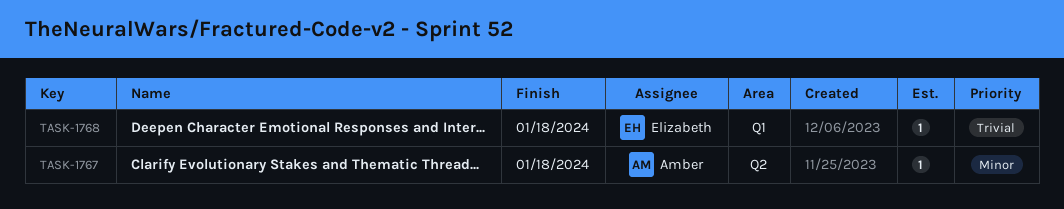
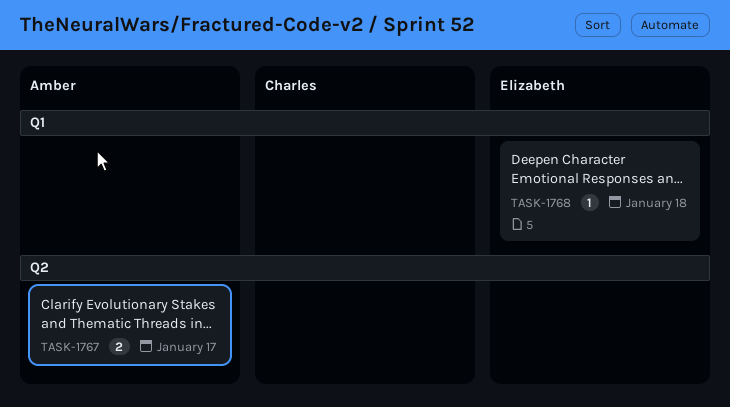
TASK-1767, estimate: 1 -> 2
TASK-1767, due: Jan 18 -> Jan 17

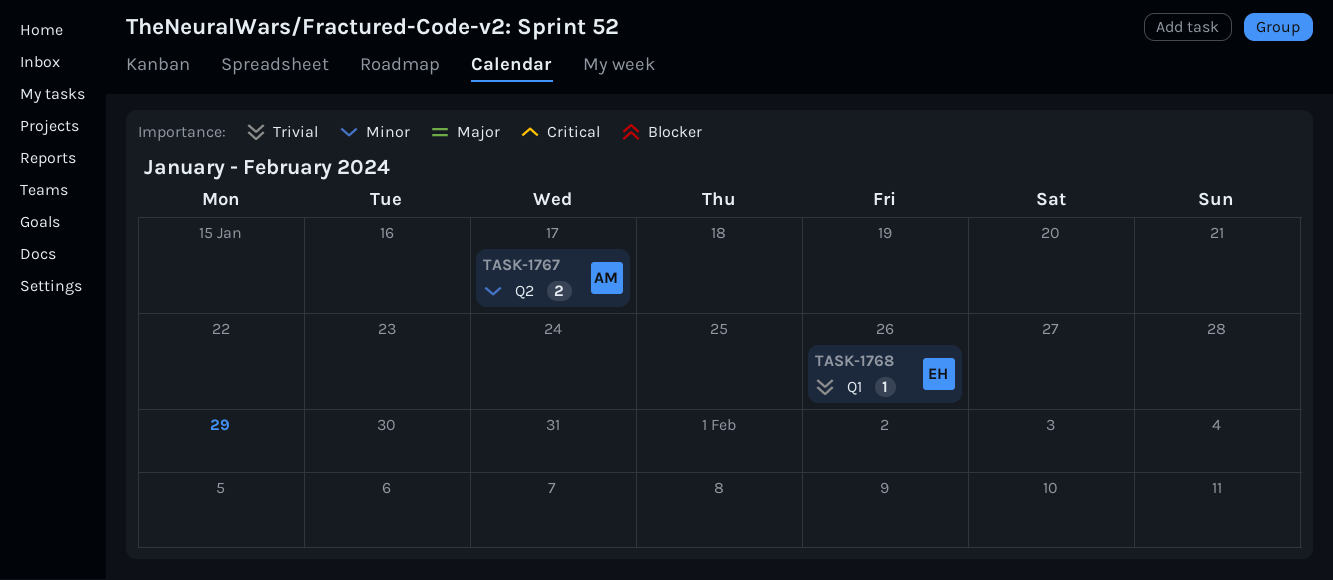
TASK-1768, due: Jan 18 -> Jan 26

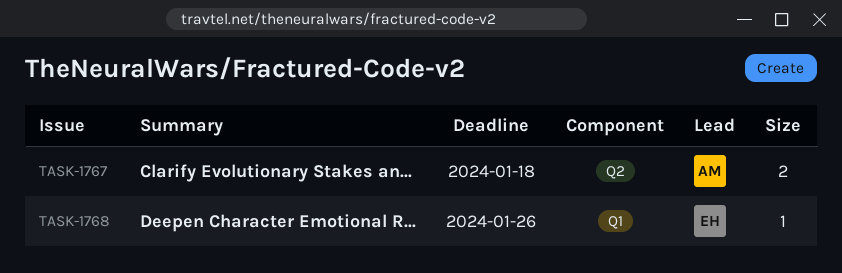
TASK-1767, due: Jan 17 -> Jan 18

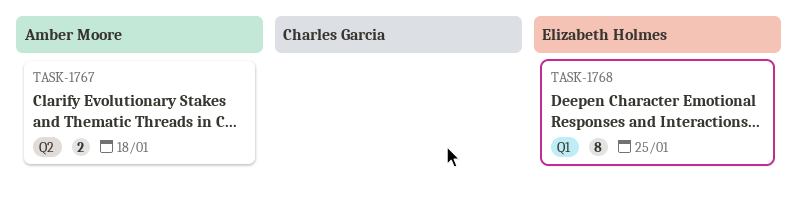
TASK-1768, estimate: 1 -> 8
TASK-1768, due: Jan 26 -> Jan 25

